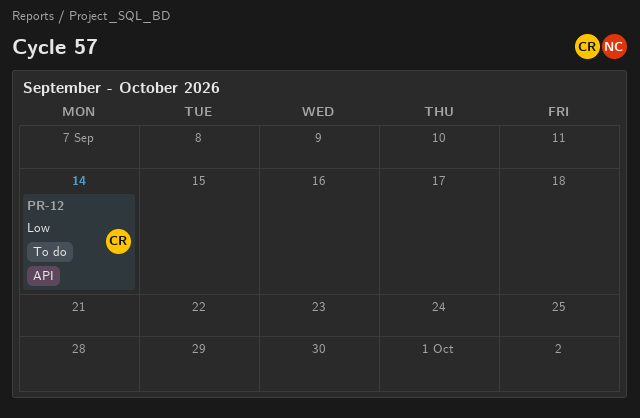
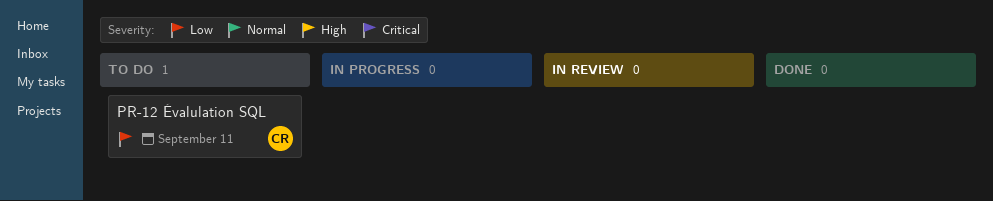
PR-12, due: Sep 14 -> Sep 11

